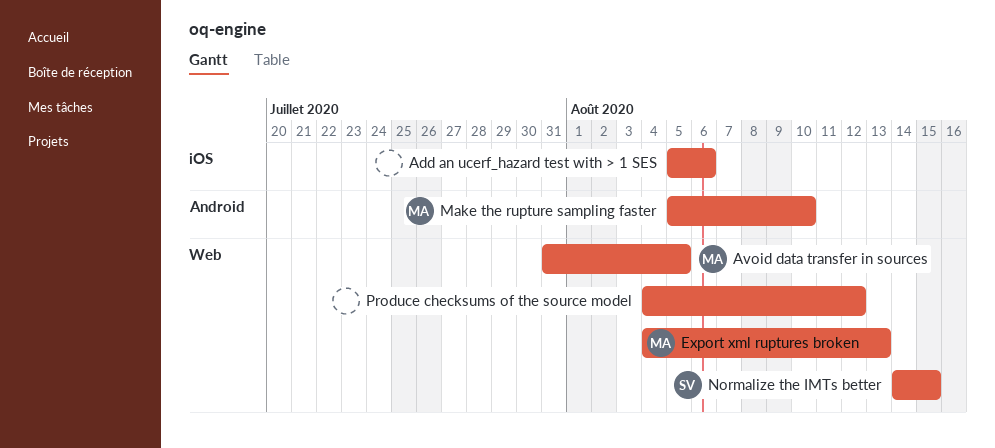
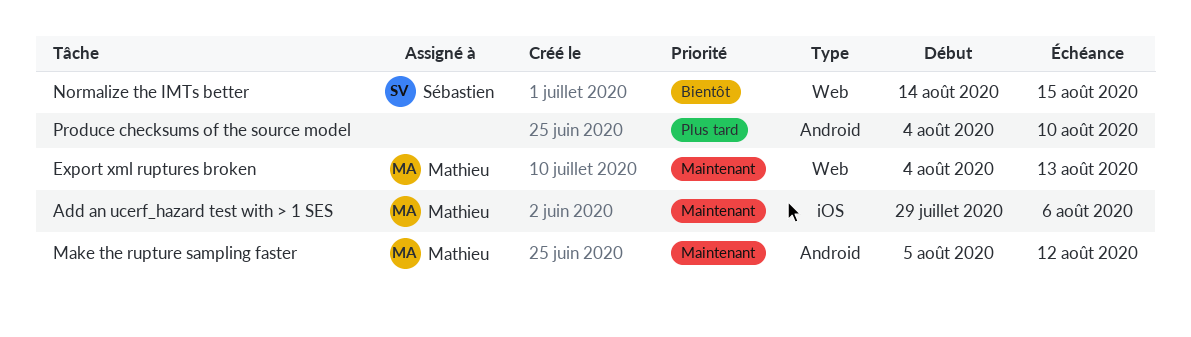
Add an ucerf_hazard test with > 1 SES, owner: none -> Mathieu
Add an ucerf_hazard test with > 1 SES, start: Aug 5 -> Jul 29
Avoid data transfer in sources: present -> none
Make the rupture sampling faster, due: Aug 10 -> Aug 12
Produce checksums of the source model, label: Web -> Android
Produce checksums of the source model, due: Aug 12 -> Aug 10

